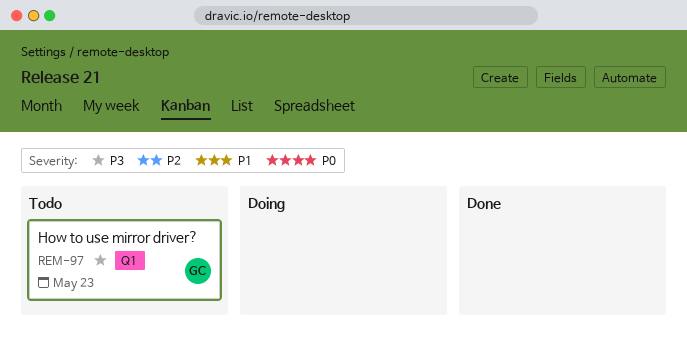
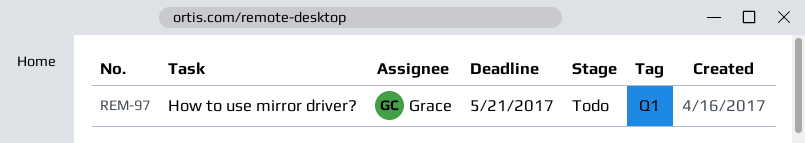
REM-97, due: May 23 -> May 21

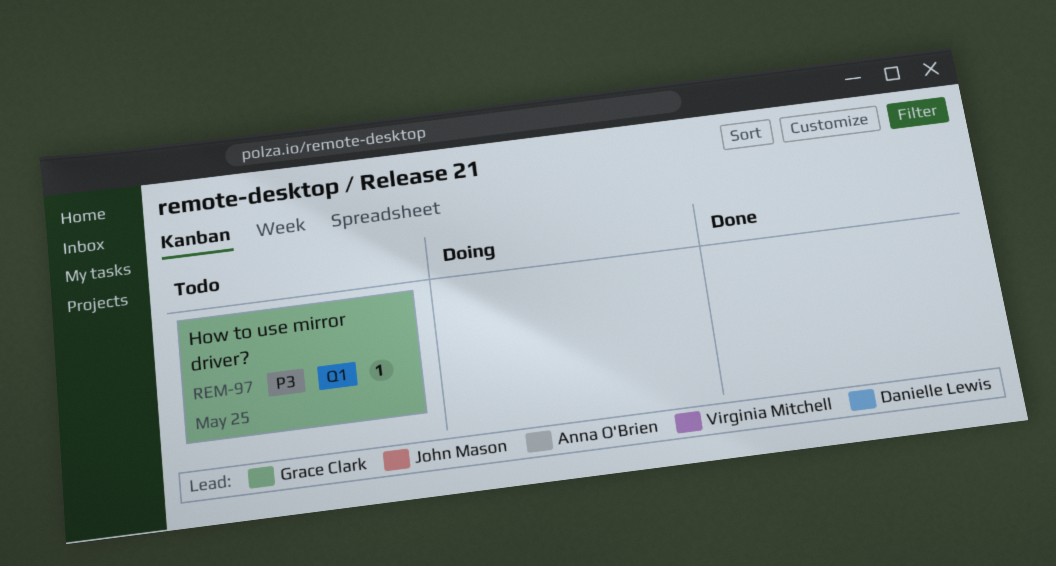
REM-97, due: May 21 -> May 25

